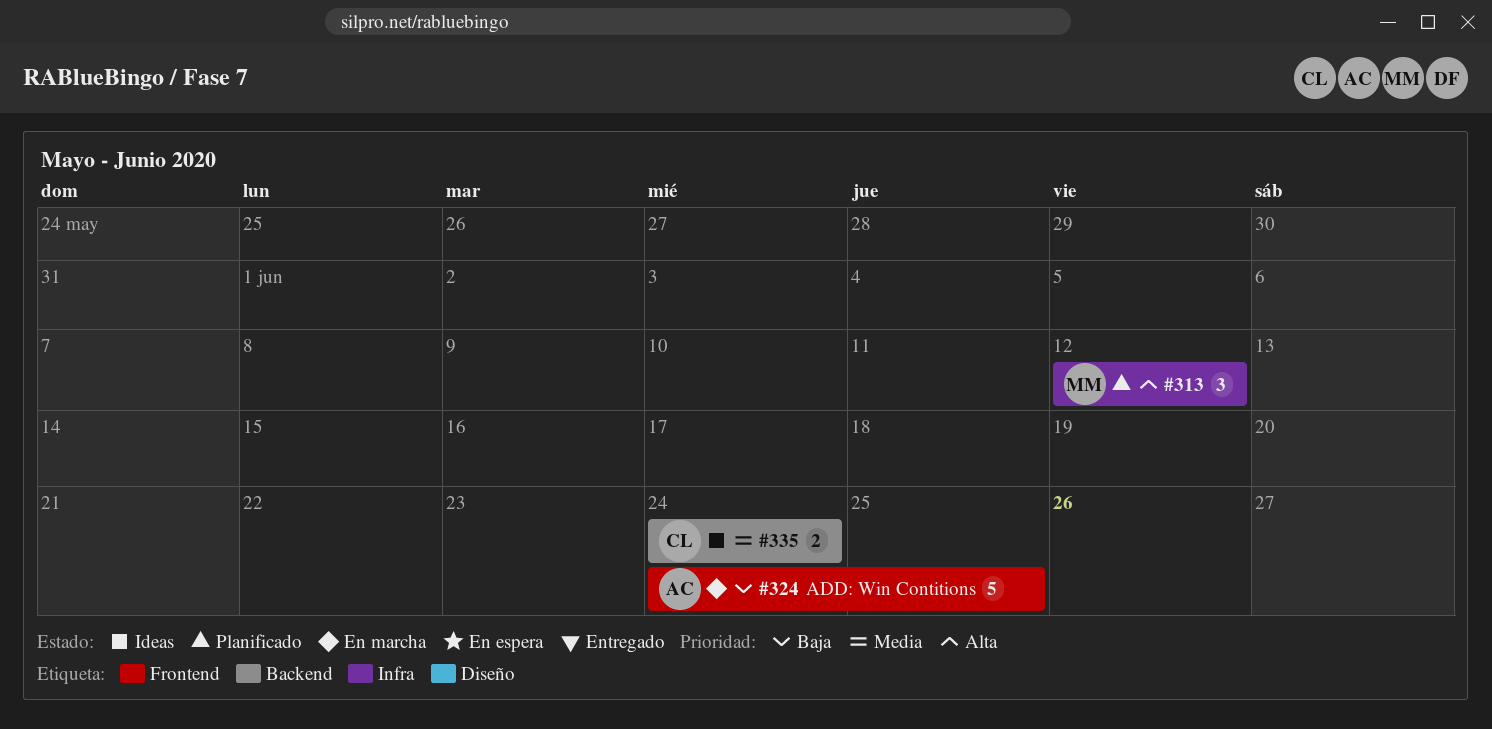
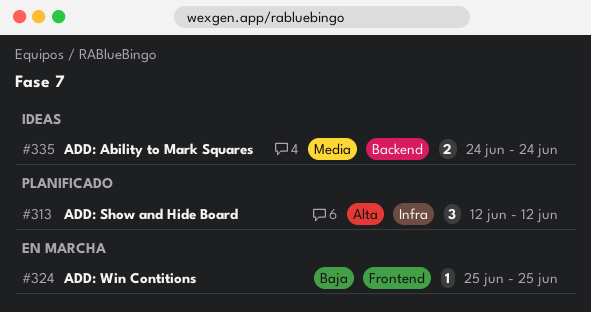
#324, estimate: 5 -> 1
#324, start: Jun 24 -> Jun 25

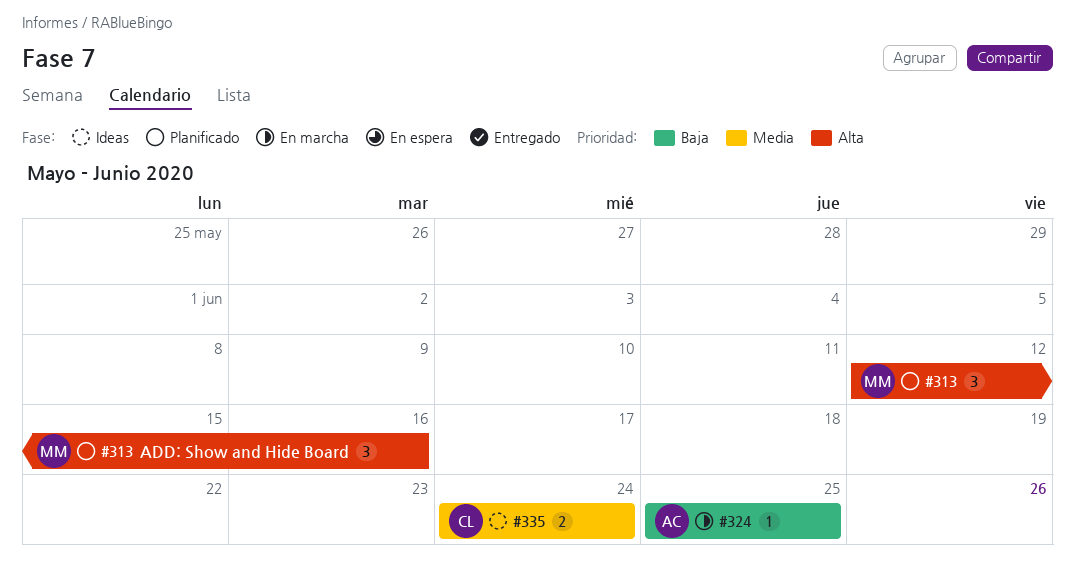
#313, due: Jun 12 -> Jun 16

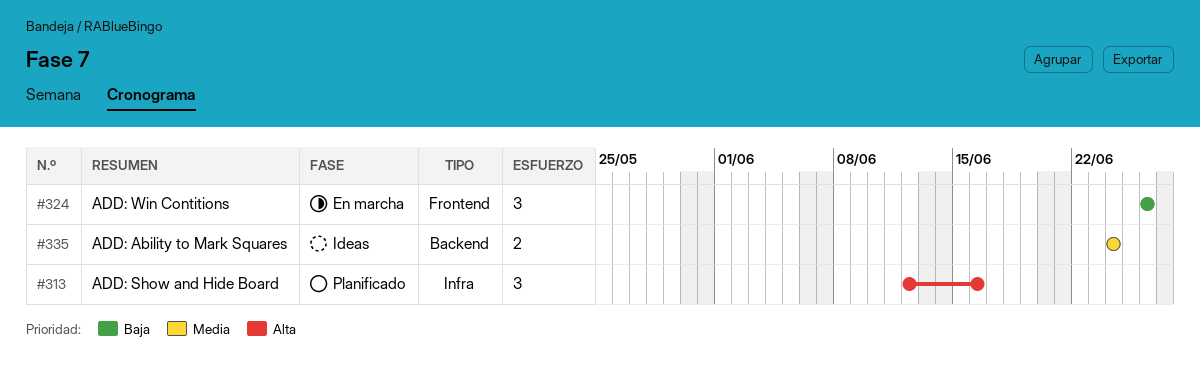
#324, estimate: 1 -> 3
#324, start: Jun 25 -> Jun 26
#324, due: Jun 25 -> Jun 26

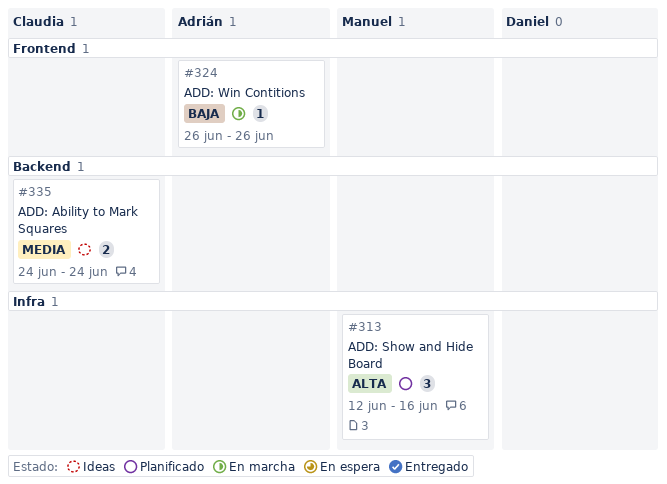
#324, estimate: 3 -> 1

